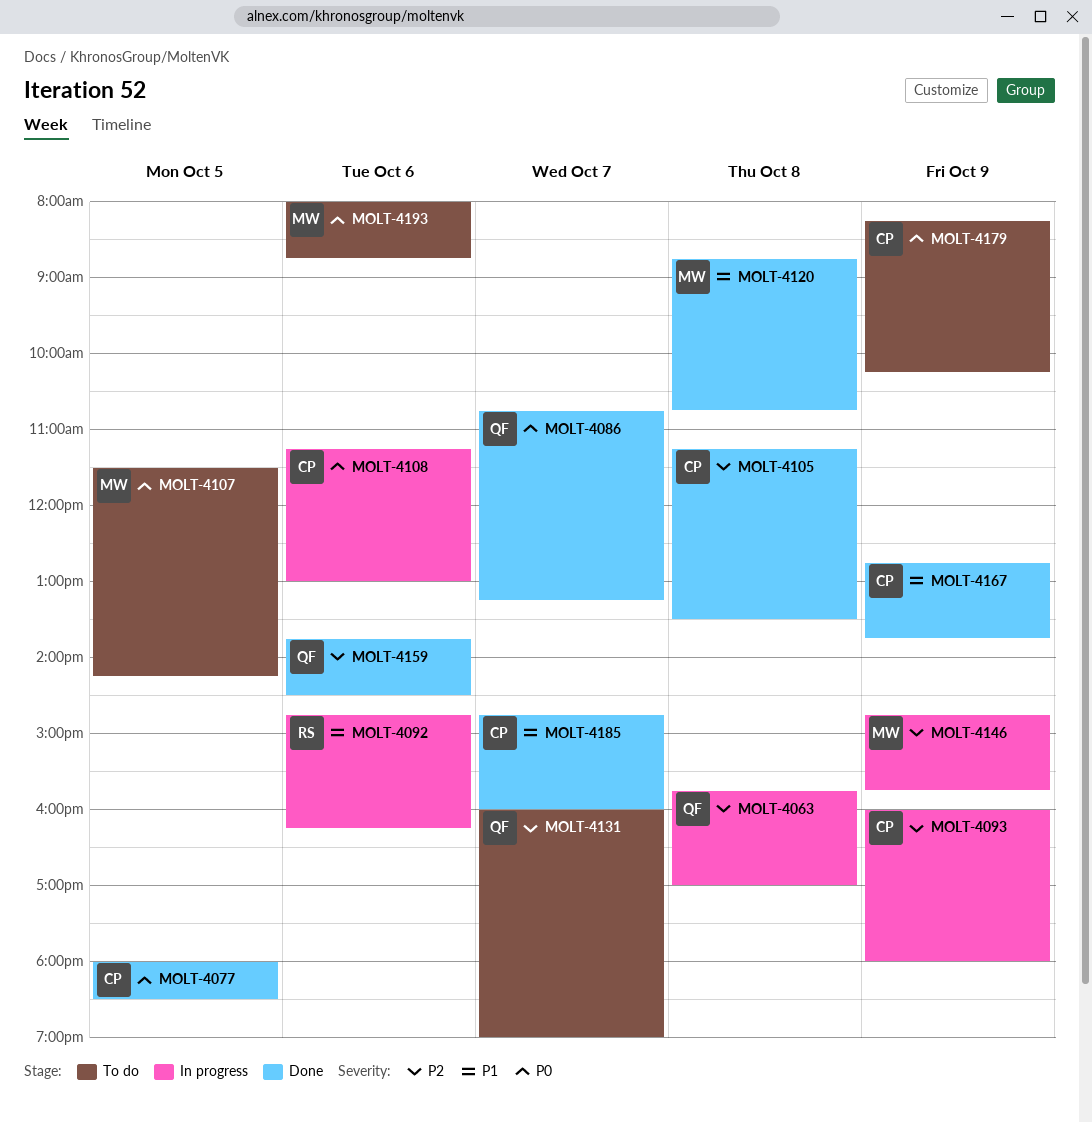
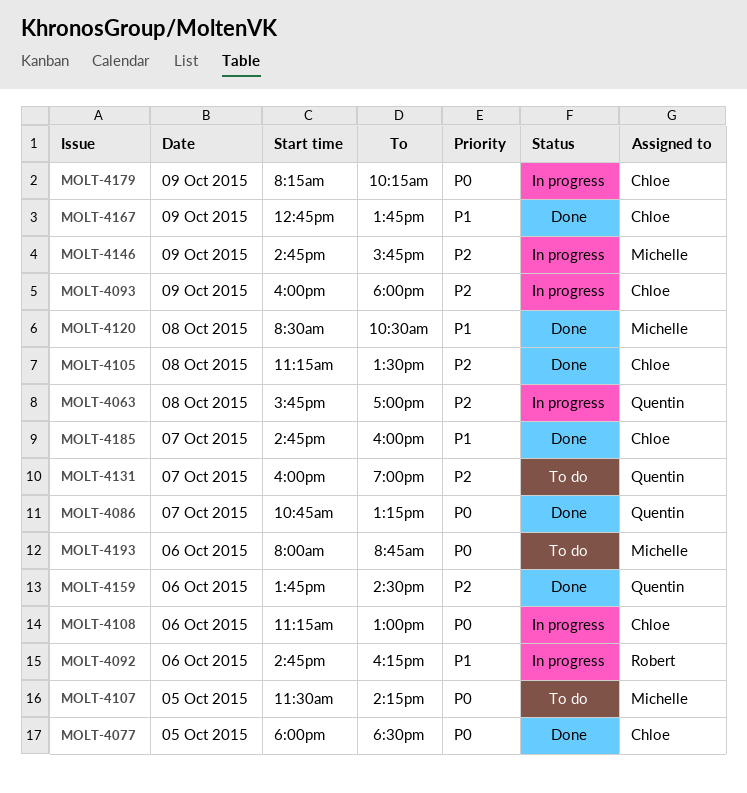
MOLT-4120, begins: 08:45 -> 08:30
MOLT-4120, ends: 10:45 -> 10:30
MOLT-4179, status: To do -> In progress

